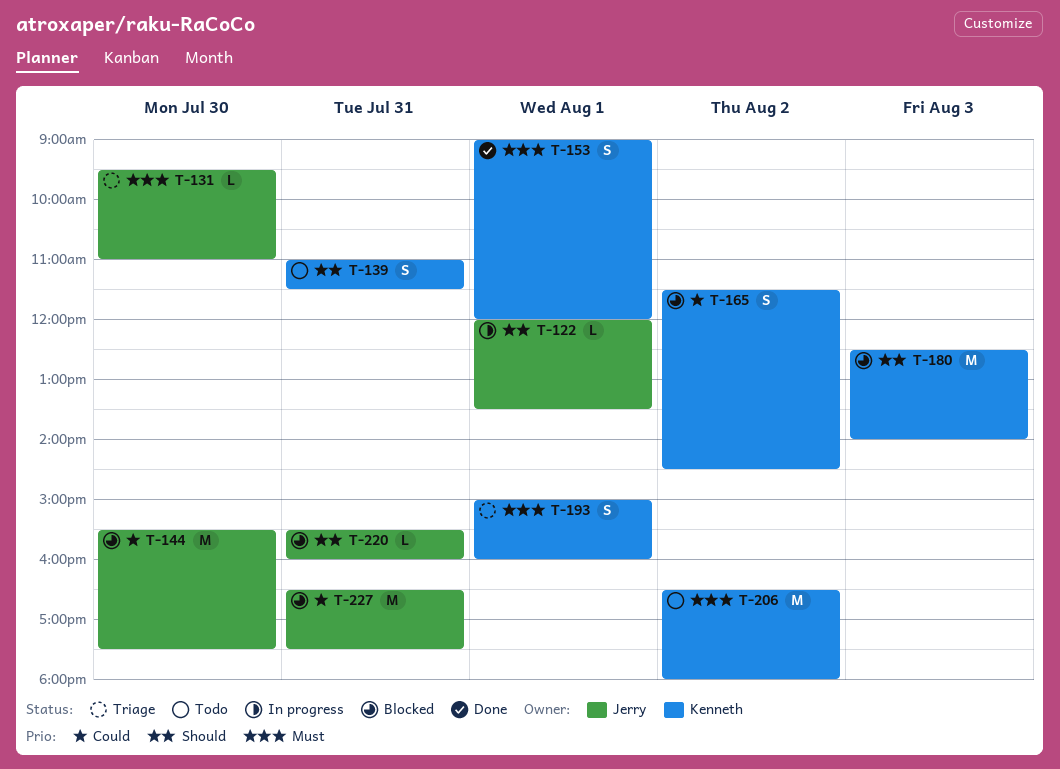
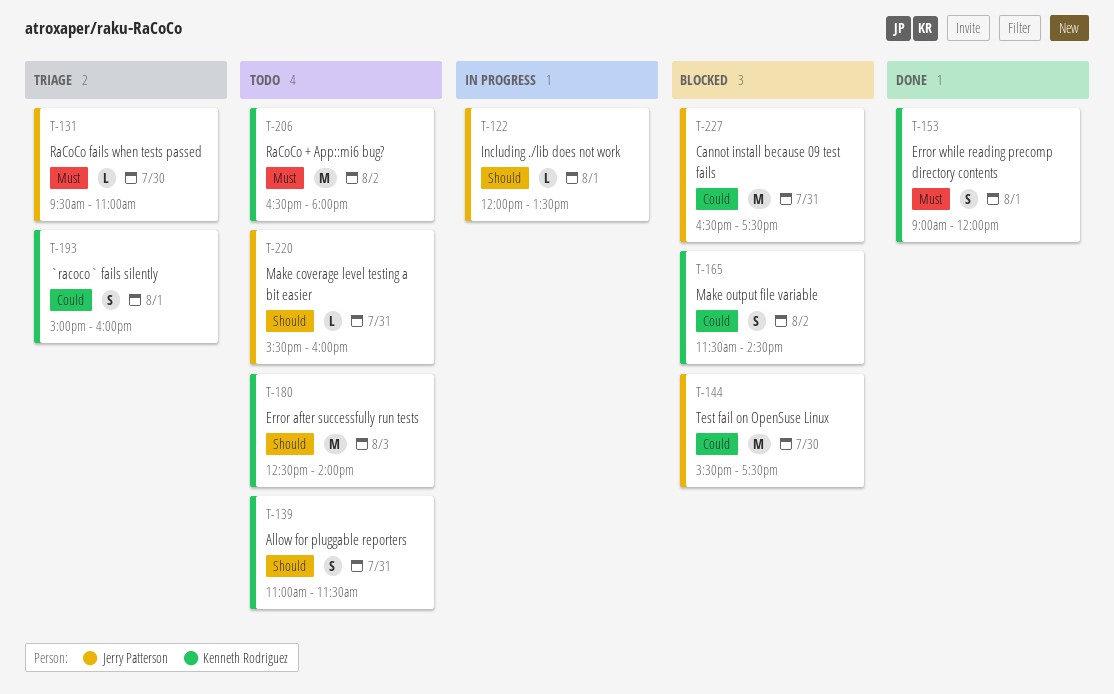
T-180, status: Blocked -> Todo
T-193, priority: Must -> Could
T-220, status: Blocked -> Todo

